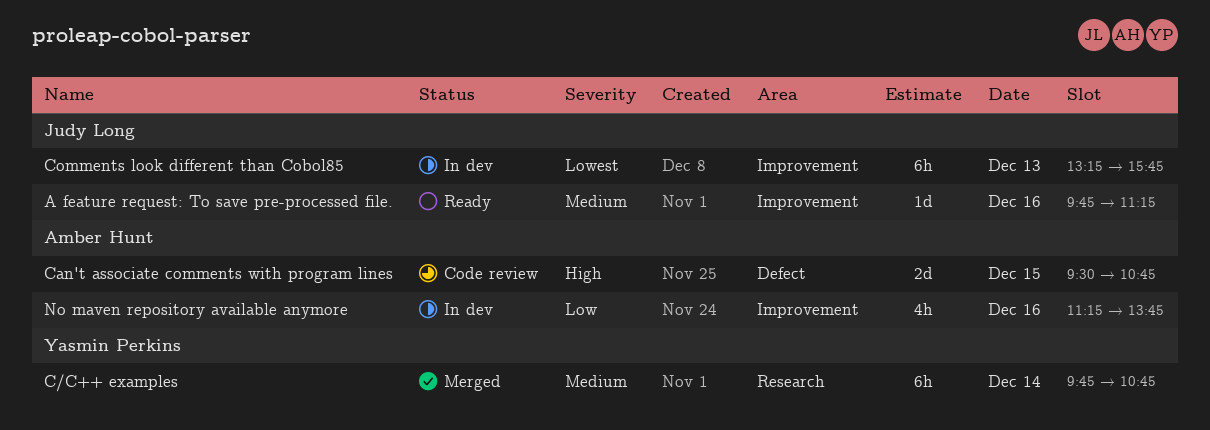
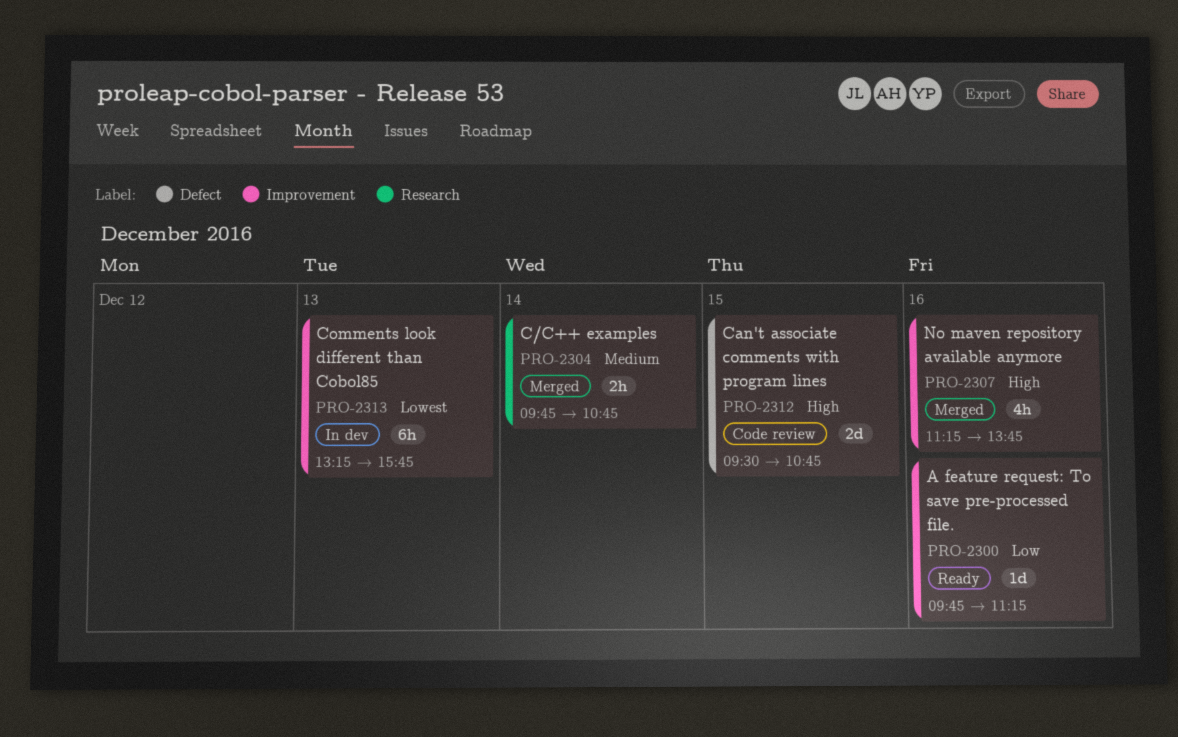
A feature request: To save pre-processed file., priority: Medium -> Low
C/C++ examples, estimate: 6h -> 2h
No maven repository available anymore, status: In dev -> Merged
No maven repository available anymore, priority: Low -> High

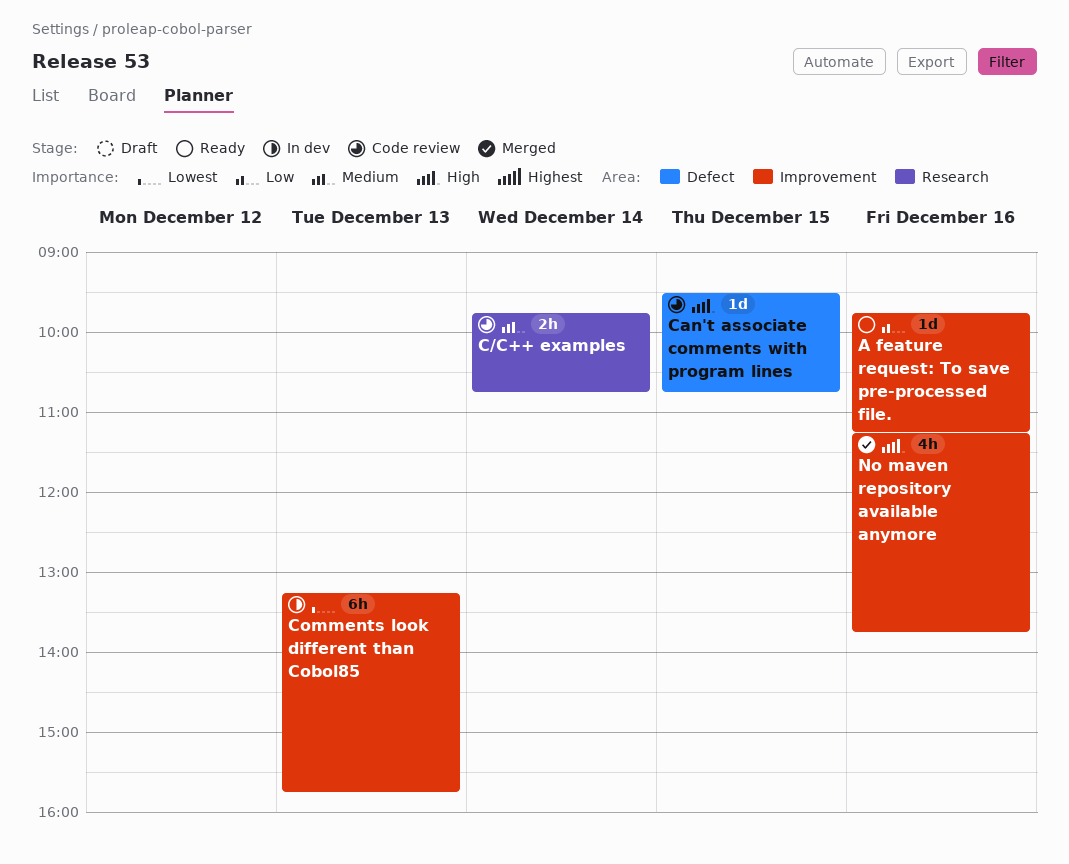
C/C++ examples, status: Merged -> Code review
Can't associate comments with program lines, estimate: 2d -> 1d

